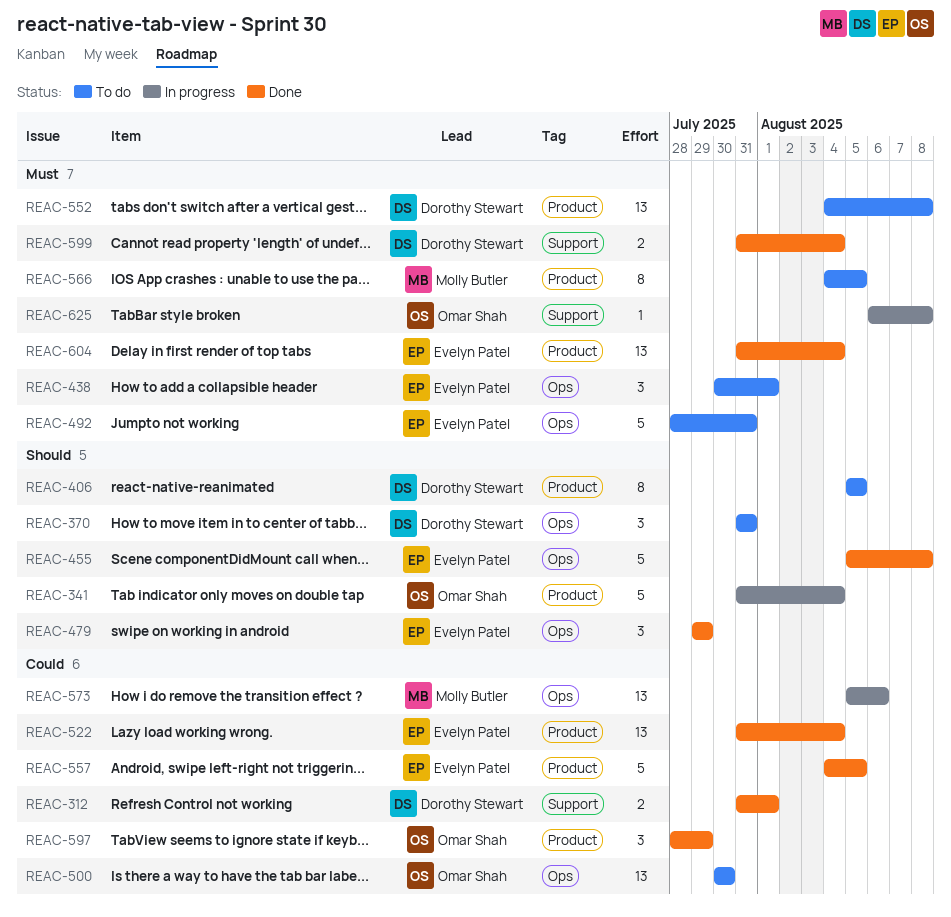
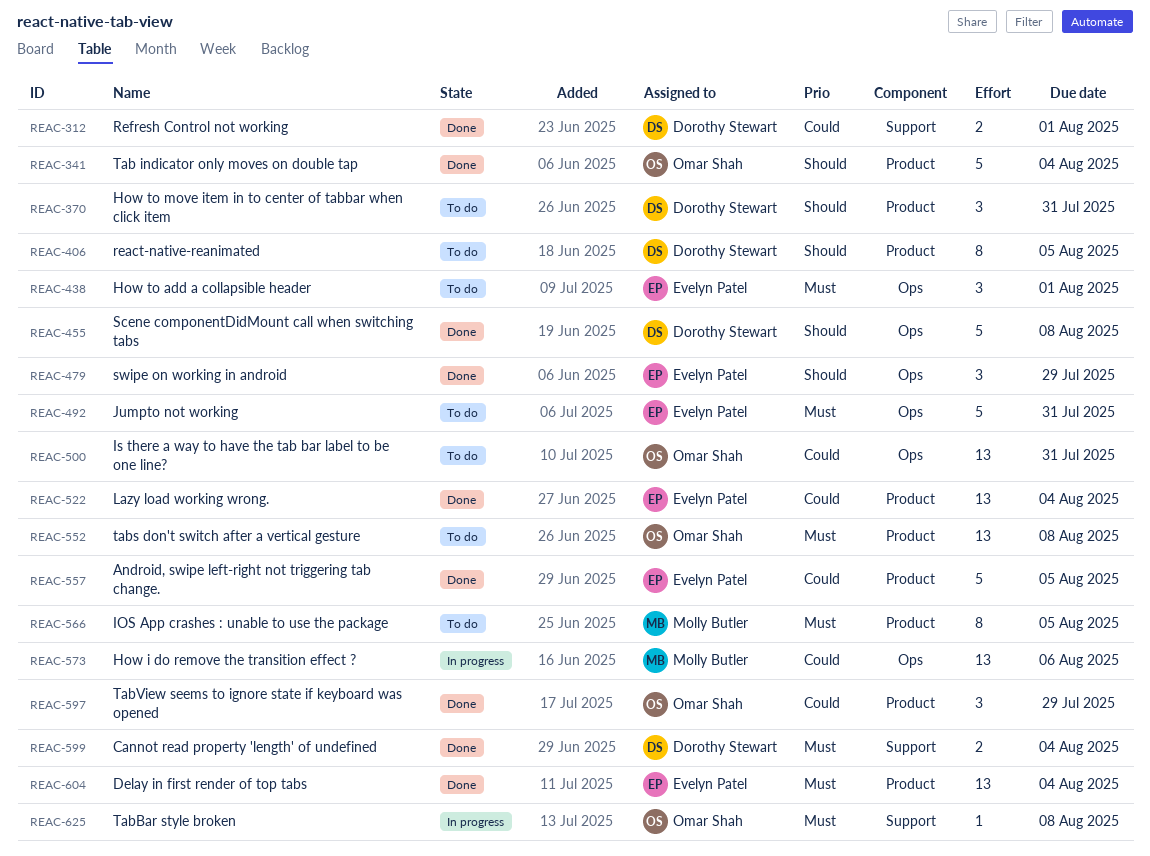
REAC-341, status: In progress -> Done
REAC-370, label: Ops -> Product
REAC-455, owner: Evelyn Patel -> Dorothy Stewart
REAC-500, due: Jul 30 -> Jul 31
REAC-552, owner: Dorothy Stewart -> Omar Shah

